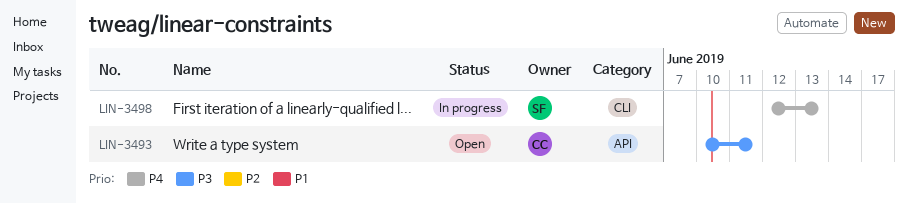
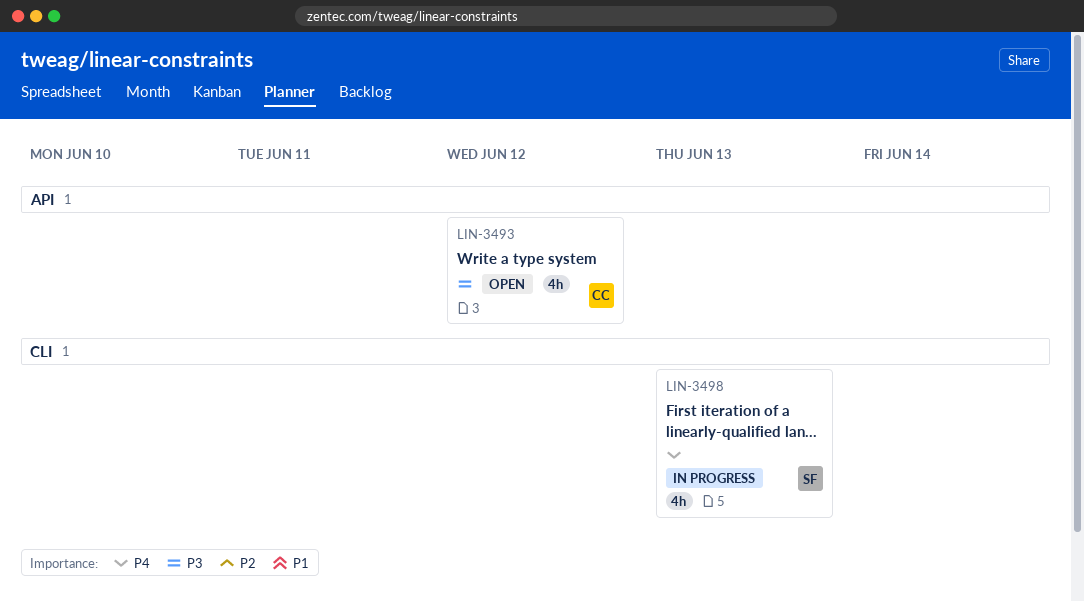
LIN-3493, due: Jun 11 -> Jun 12

